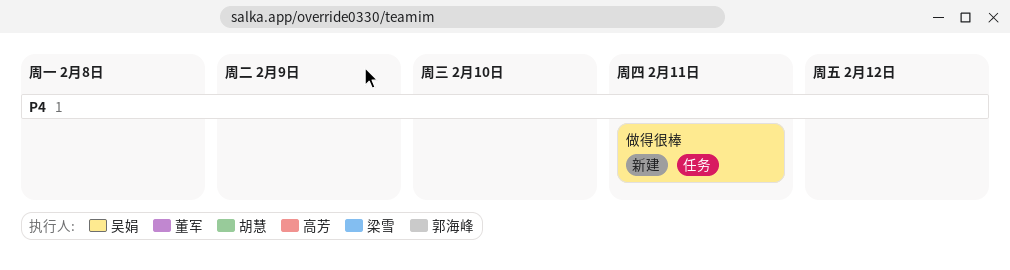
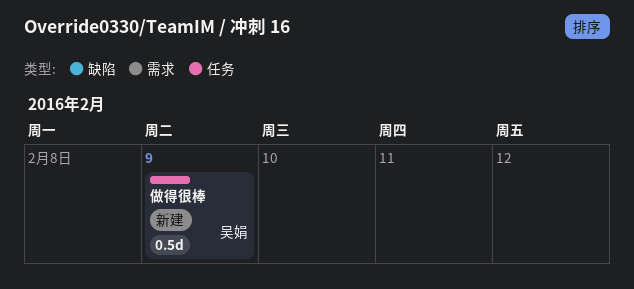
做得很棒, due: Feb 11 -> Feb 9

